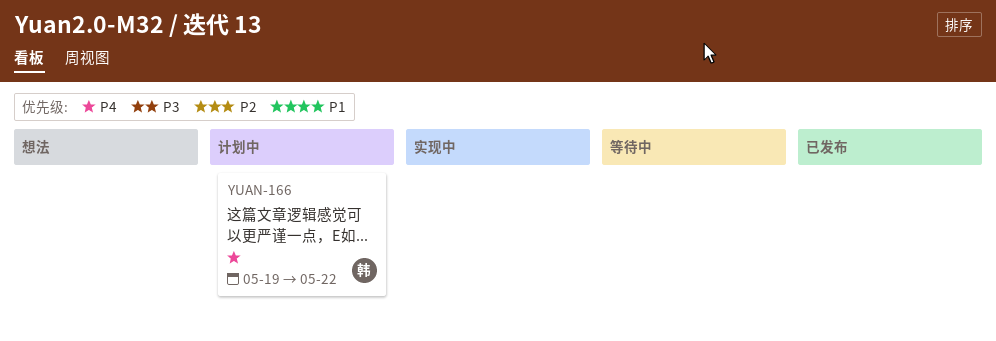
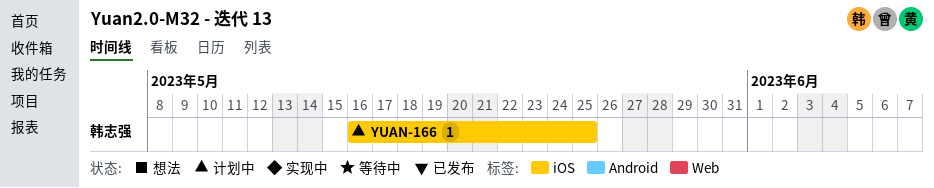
YUAN-166, start: May 19 -> May 16
YUAN-166, due: May 22 -> May 25

